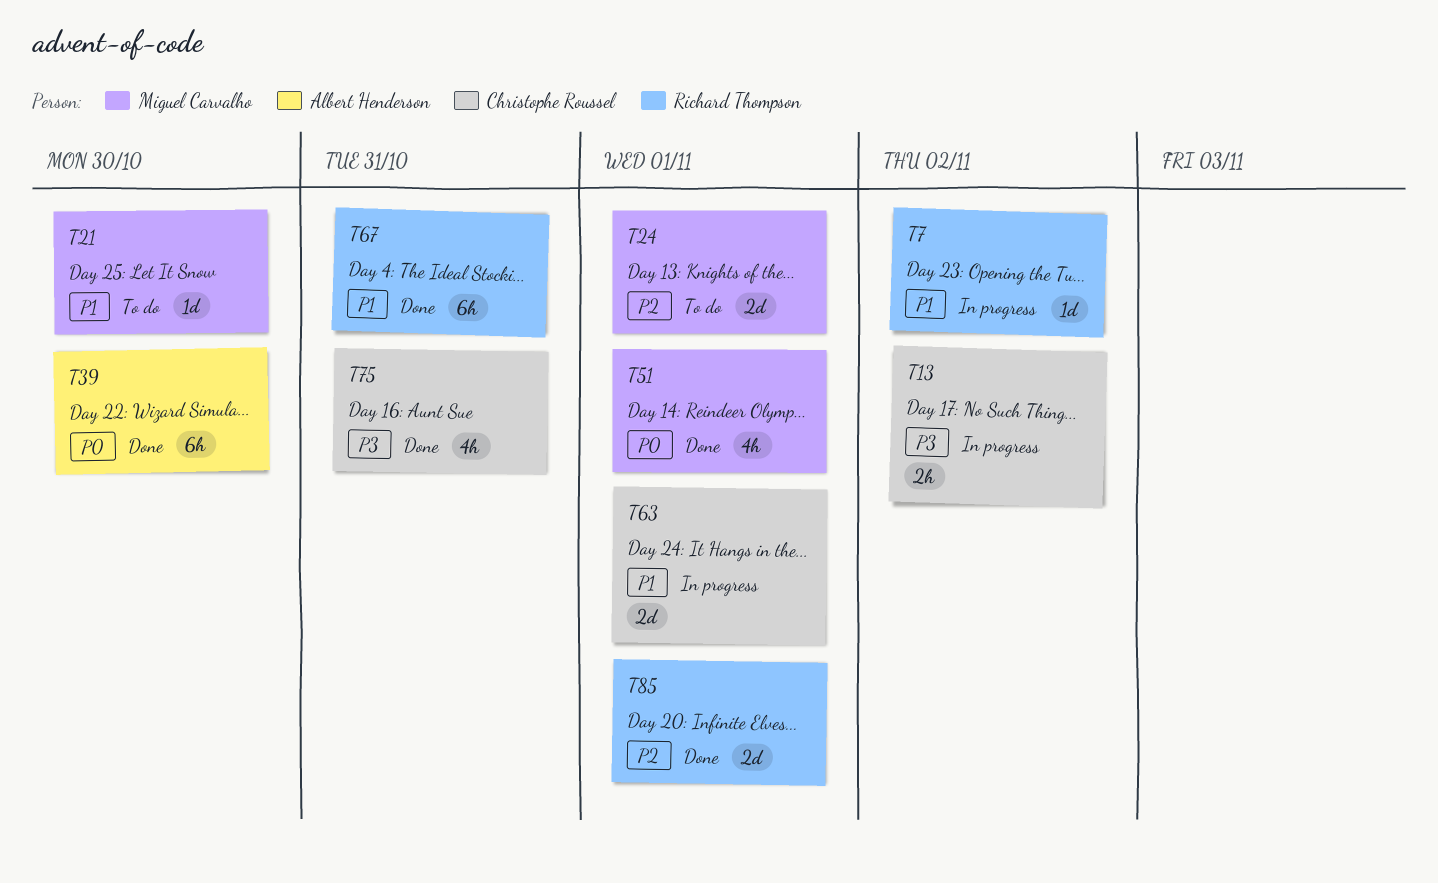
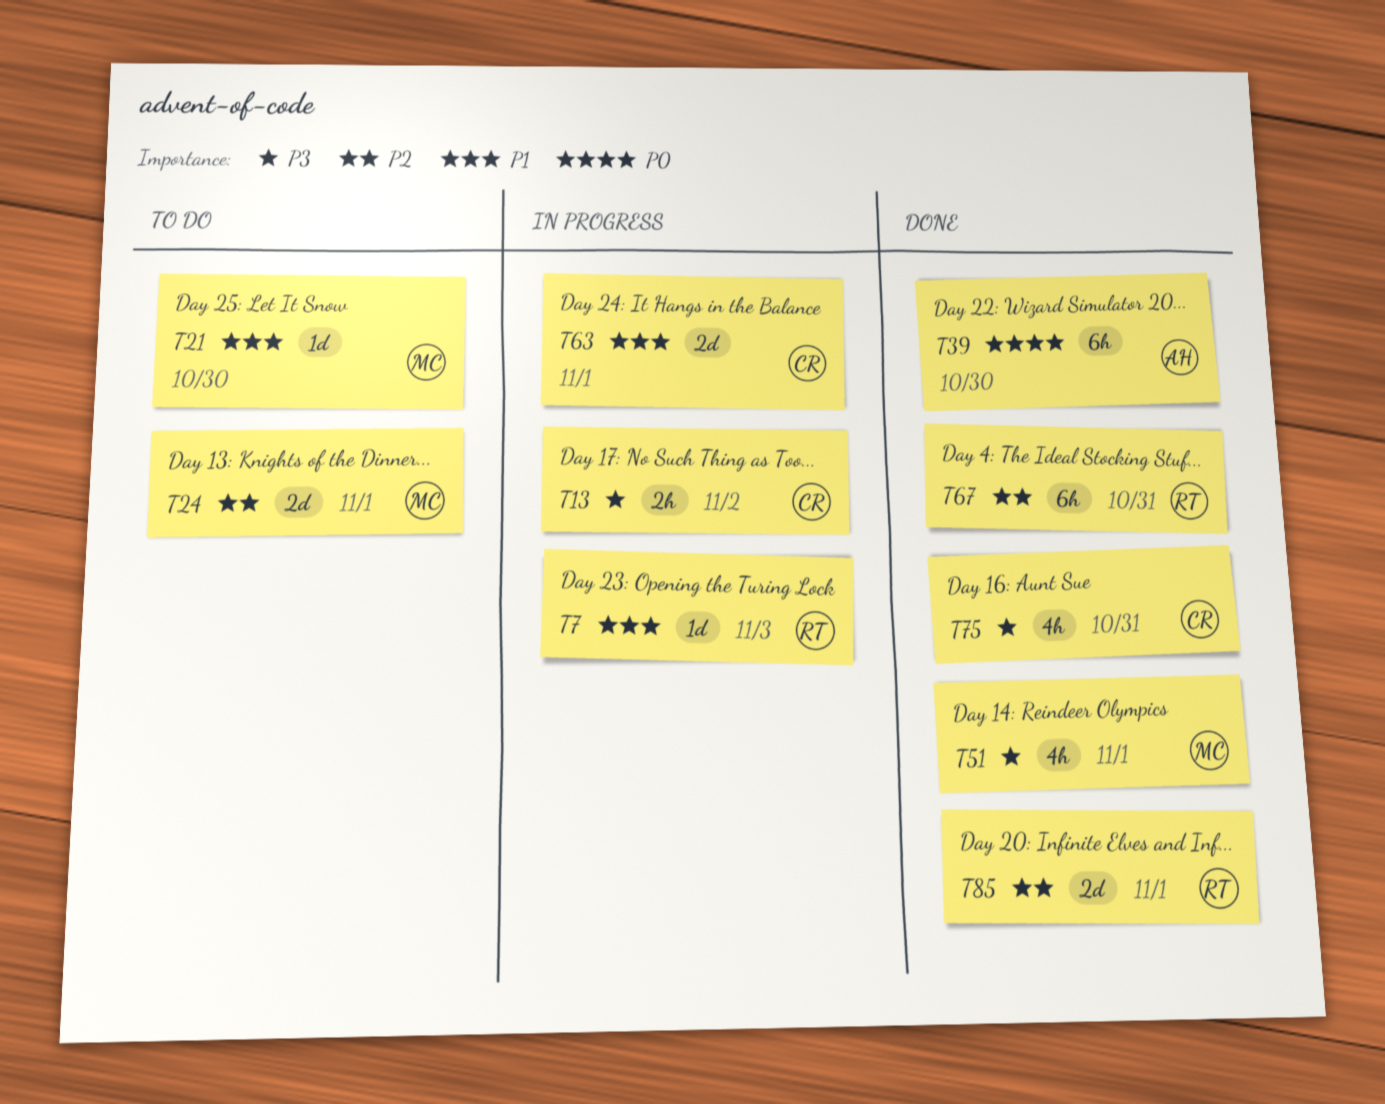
T7, due: Nov 2 -> Nov 3
T51, priority: P0 -> P3
T67, priority: P1 -> P2

